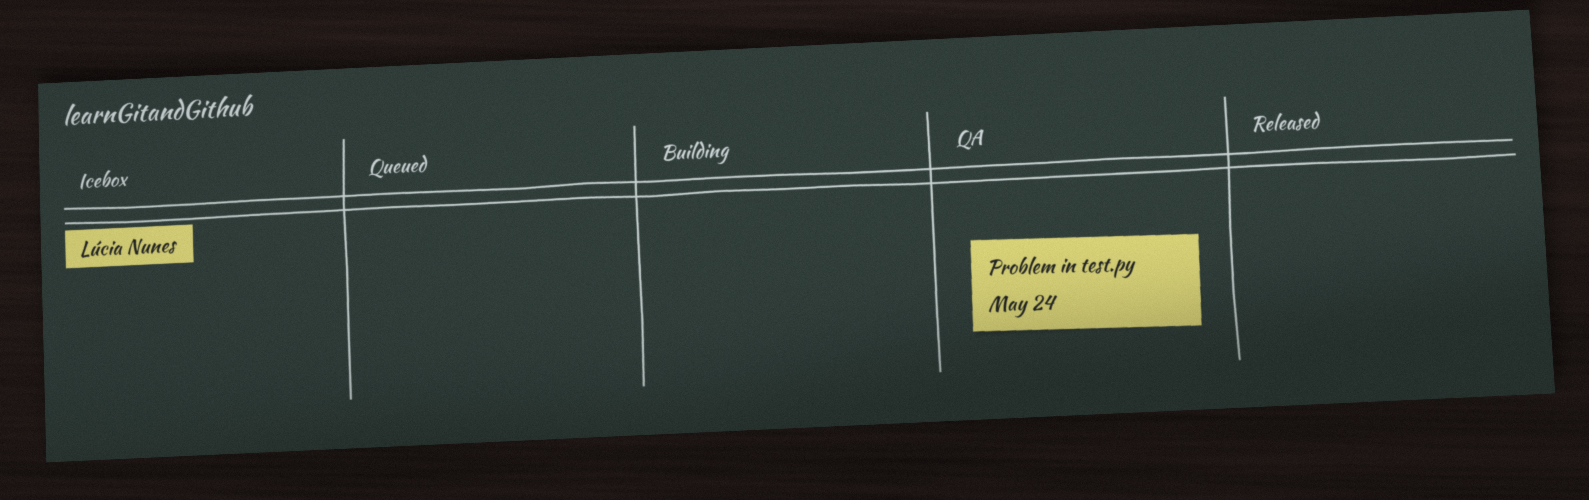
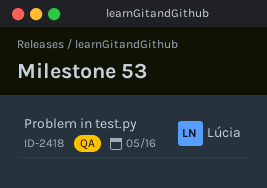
Problem in test.py, due: May 24 -> May 16

